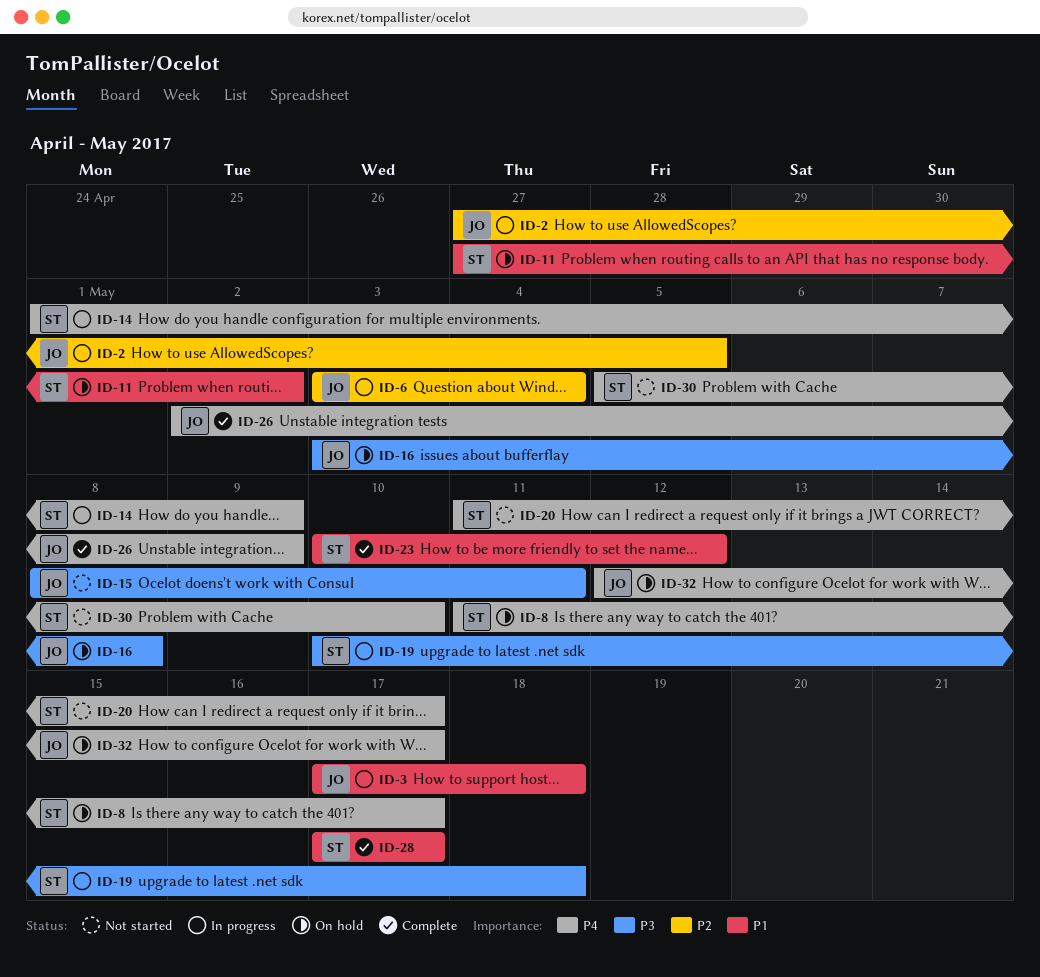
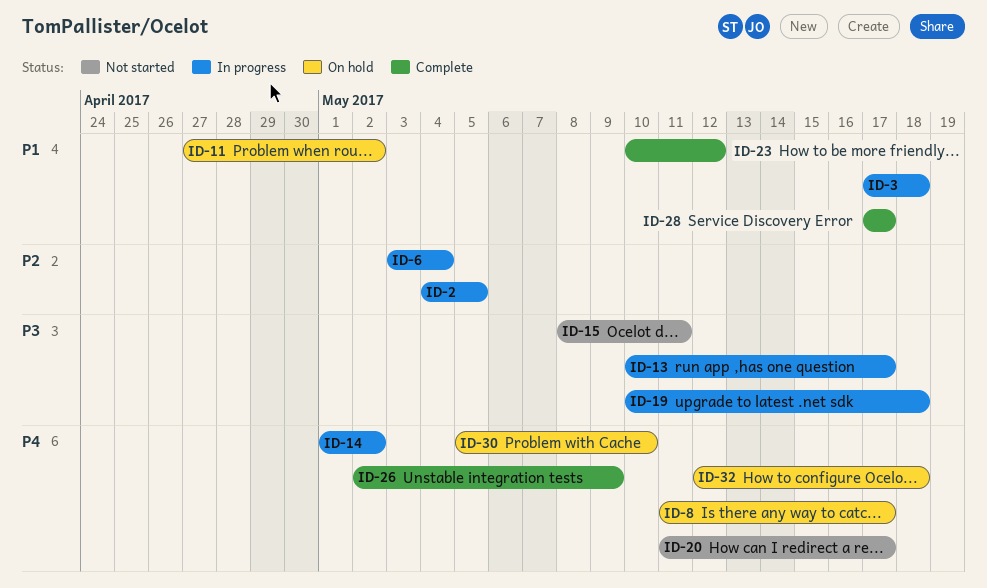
ID-2, start: Apr 27 -> May 4
ID-13: none -> present
ID-14, due: May 9 -> May 2
ID-16: present -> none
ID-30, status: Not started -> On hold
ID-32, due: May 17 -> May 18

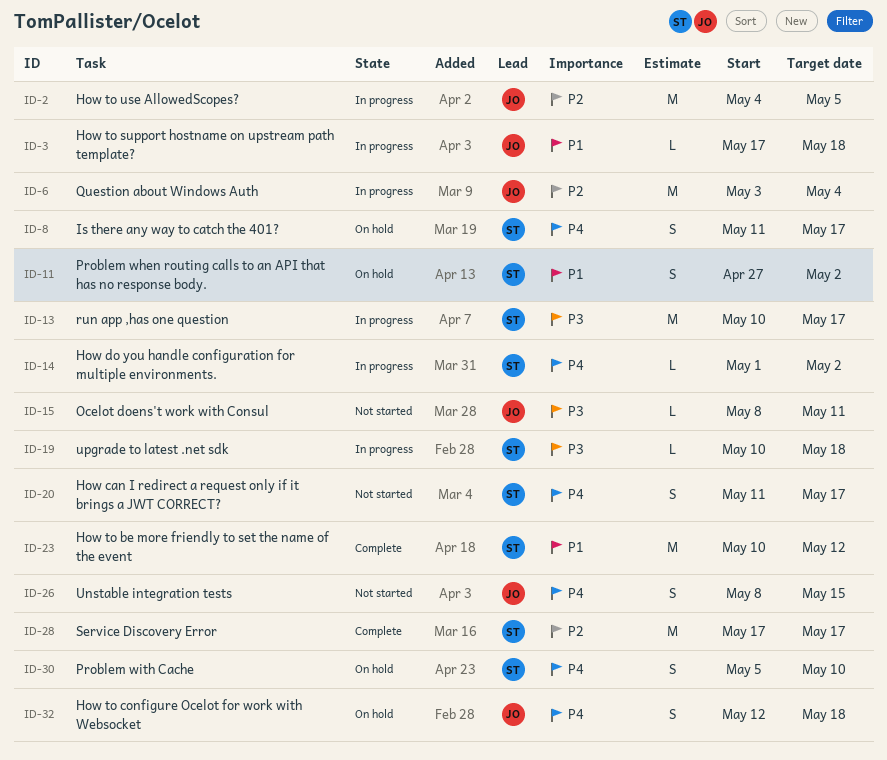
ID-26, status: Complete -> Not started
ID-26, start: May 2 -> May 8
ID-26, due: May 9 -> May 15
ID-28, priority: P1 -> P2

